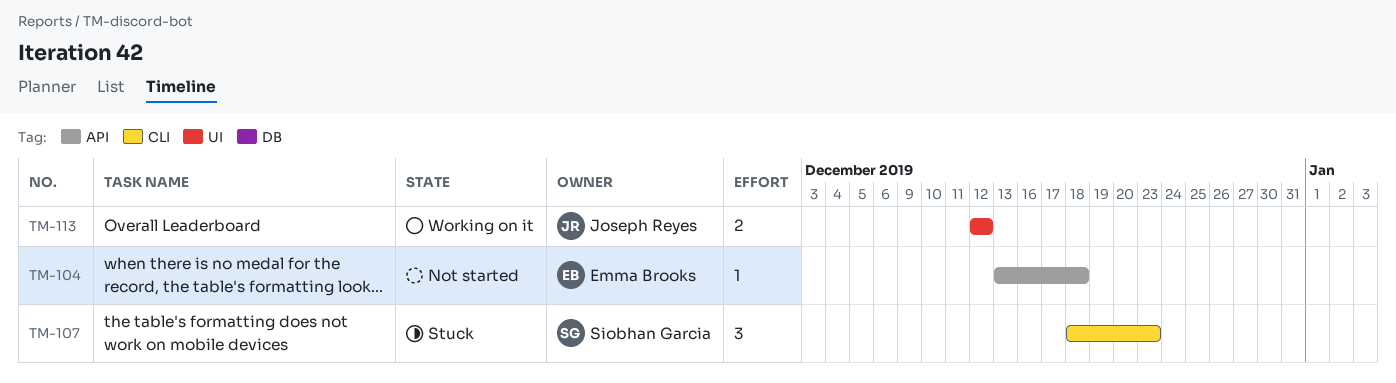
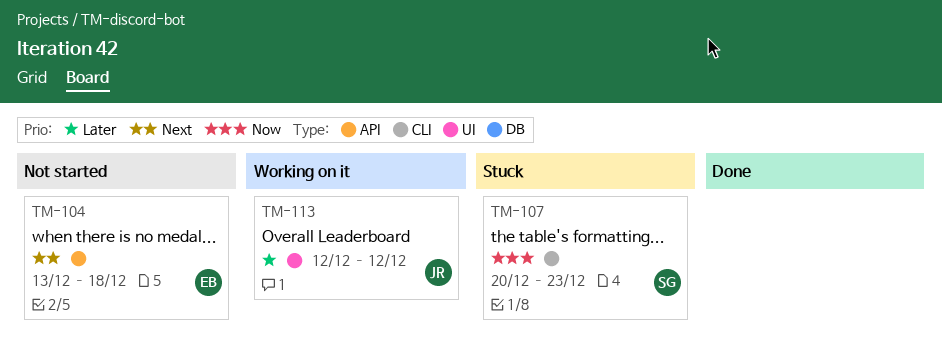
TM-107, start: Dec 18 -> Dec 20

